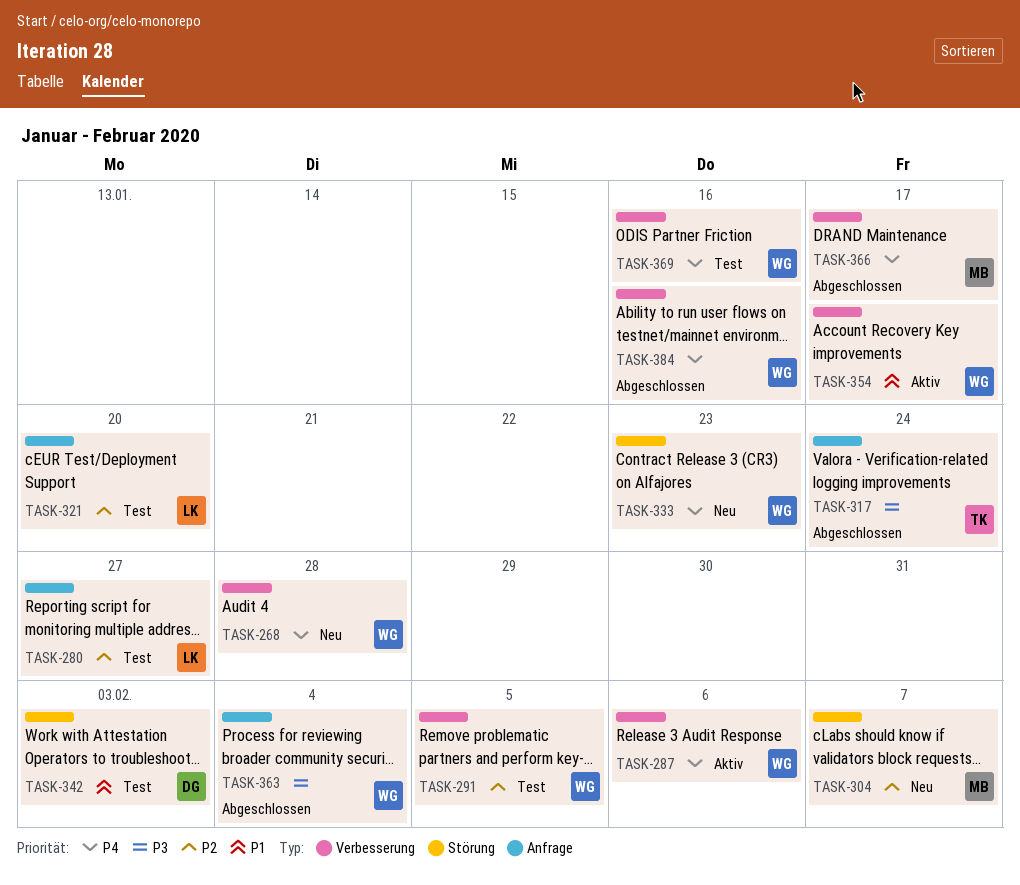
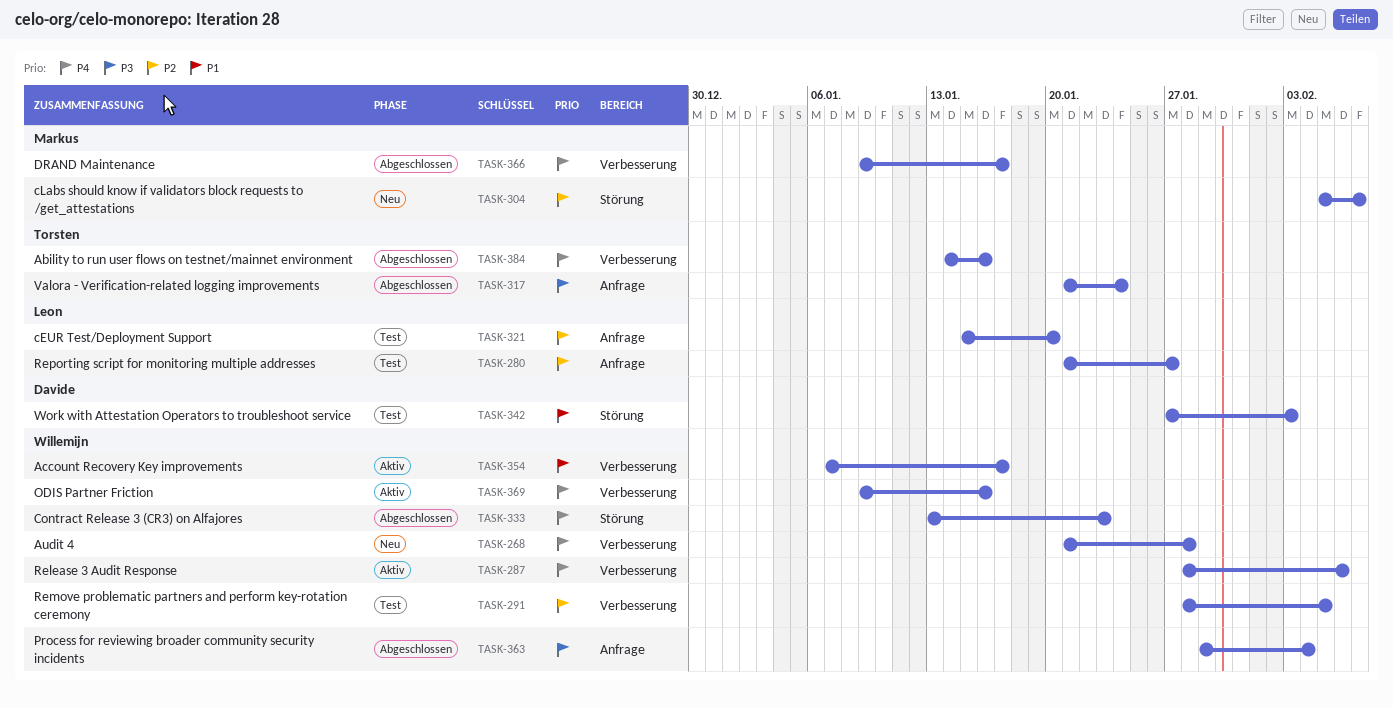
TASK-333, status: Neu -> Abgeschlossen
TASK-369, status: Test -> Aktiv
TASK-384, owner: Willemijn -> Torsten

